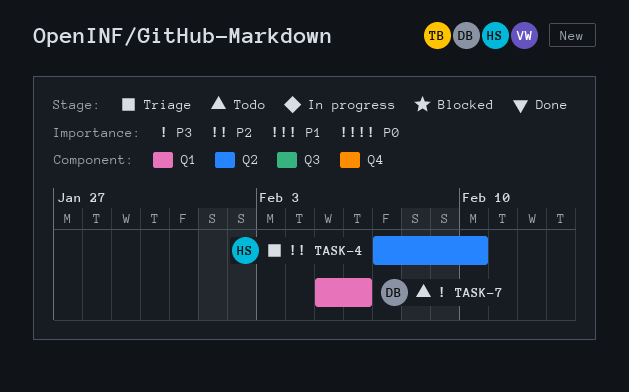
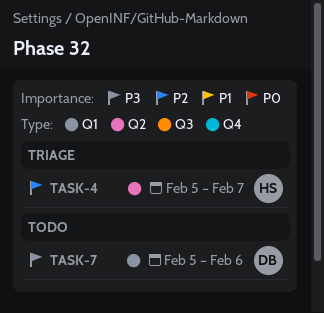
TASK-4, start: Feb 7 -> Feb 5
TASK-4, due: Feb 10 -> Feb 7

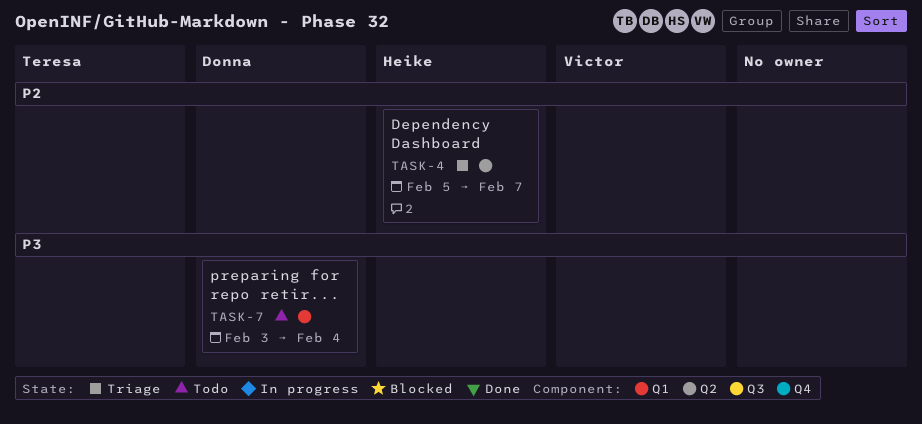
TASK-7, start: Feb 5 -> Feb 3
TASK-7, due: Feb 6 -> Feb 4

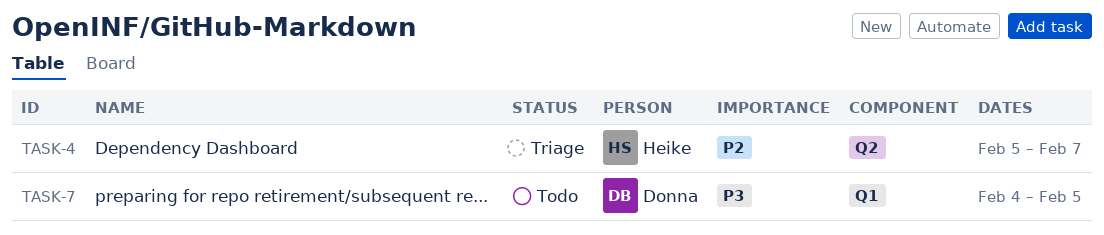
TASK-7, start: Feb 3 -> Feb 4
TASK-7, due: Feb 4 -> Feb 5

